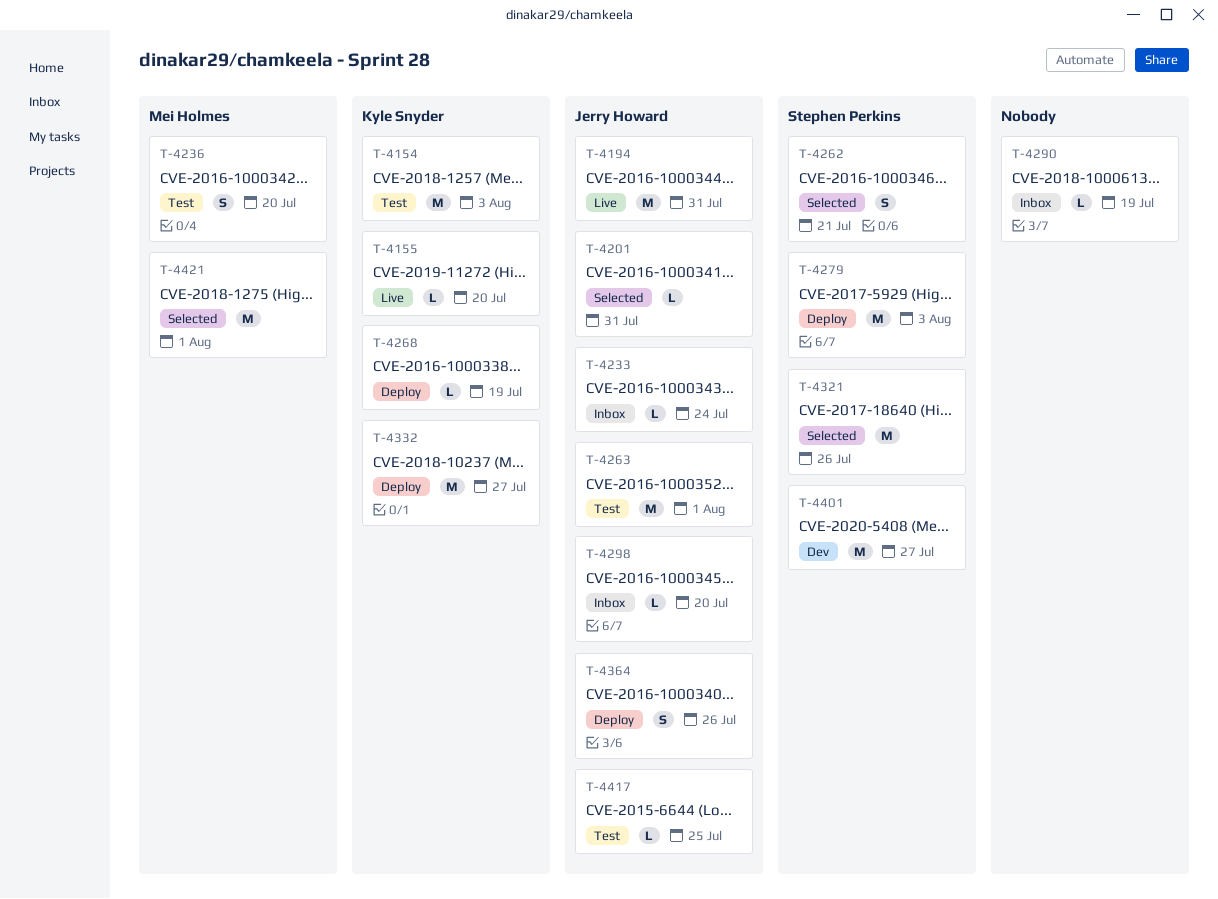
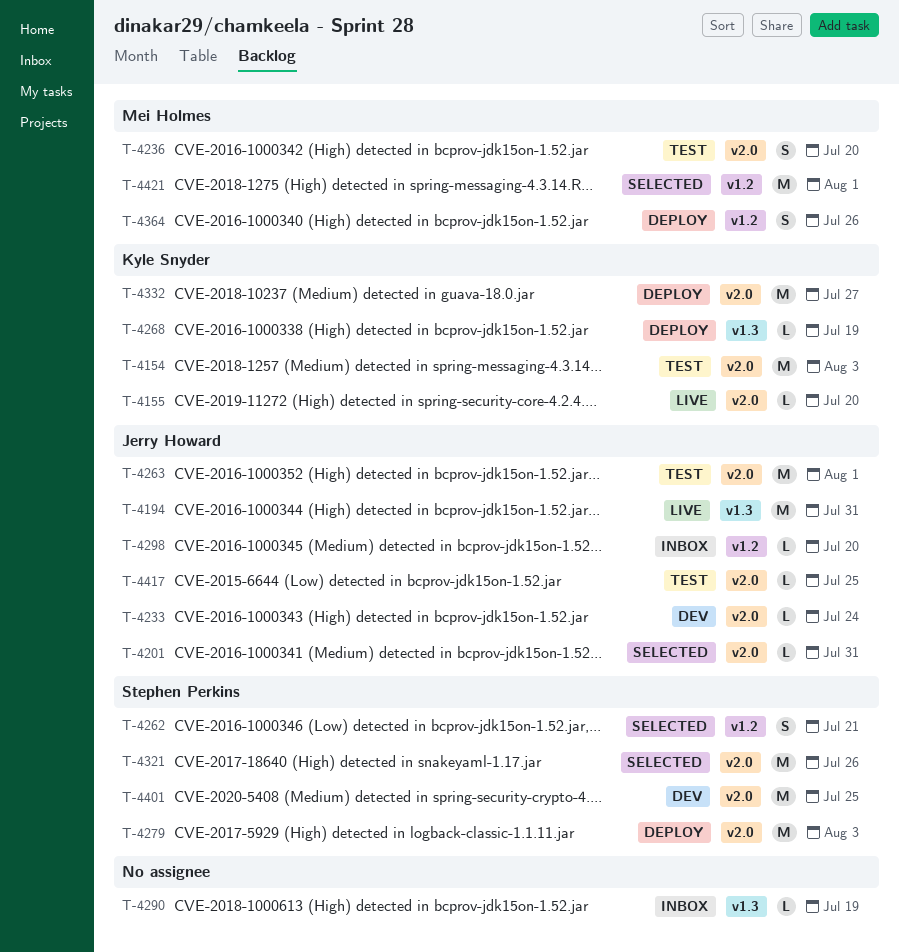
T-4233, status: Inbox -> Dev
T-4364, owner: Jerry Howard -> Mei Holmes
T-4401, due: Jul 27 -> Jul 25

